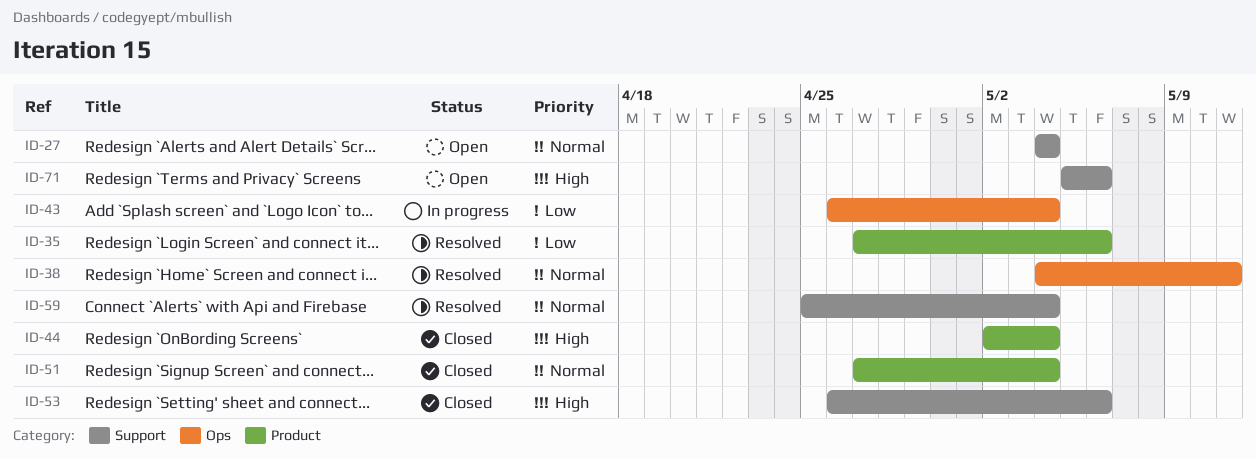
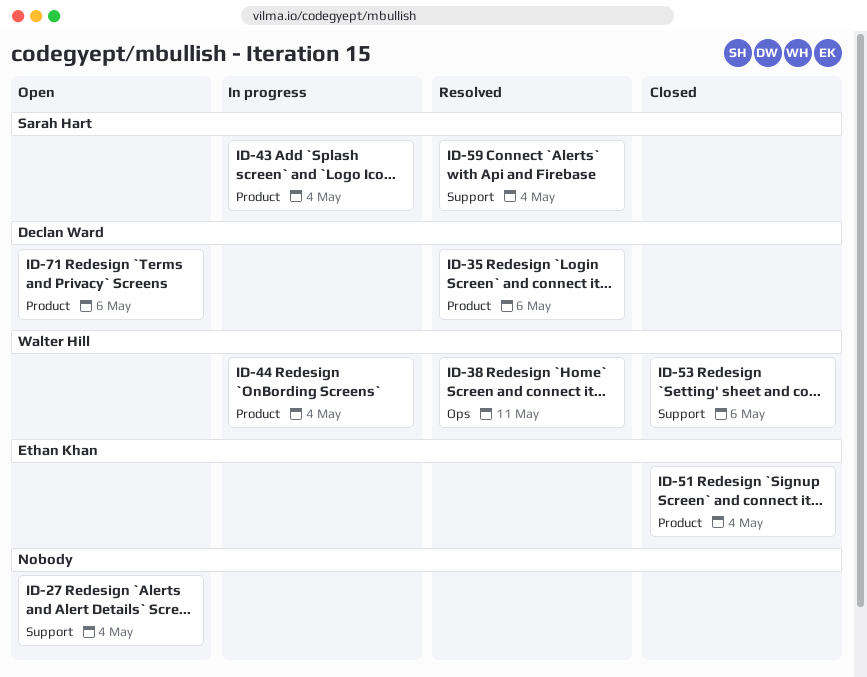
ID-43, label: Ops -> Product
ID-44, status: Closed -> In progress
ID-71, label: Support -> Product

